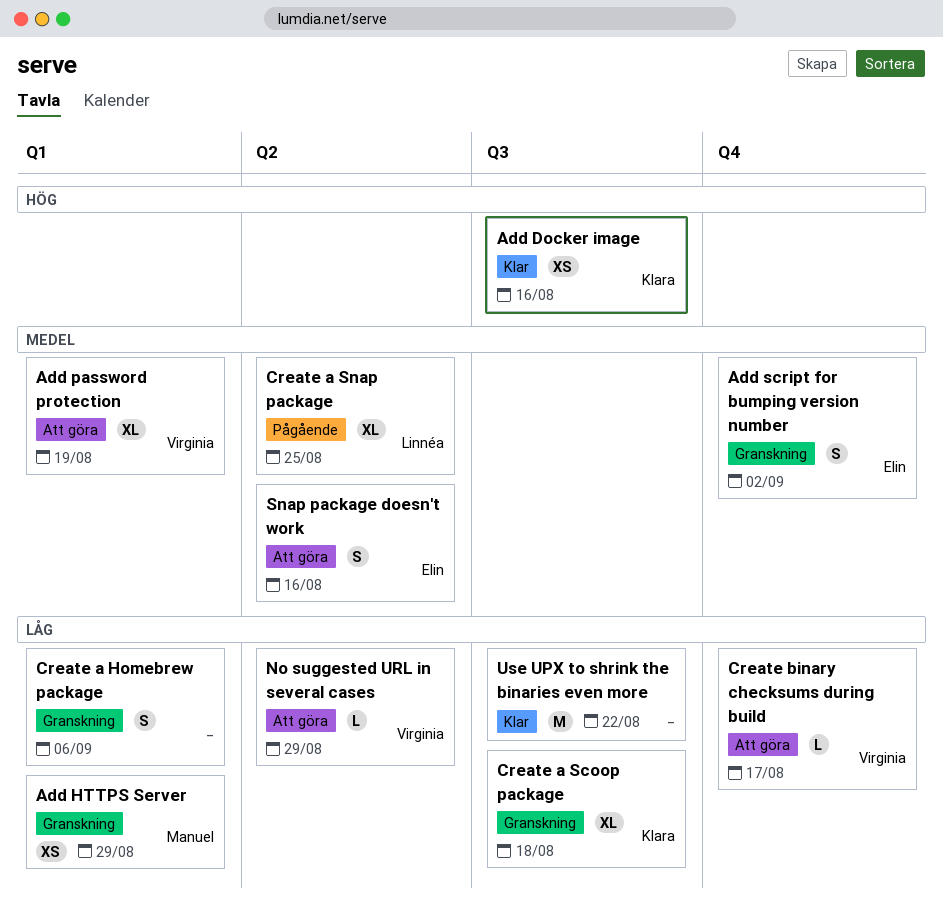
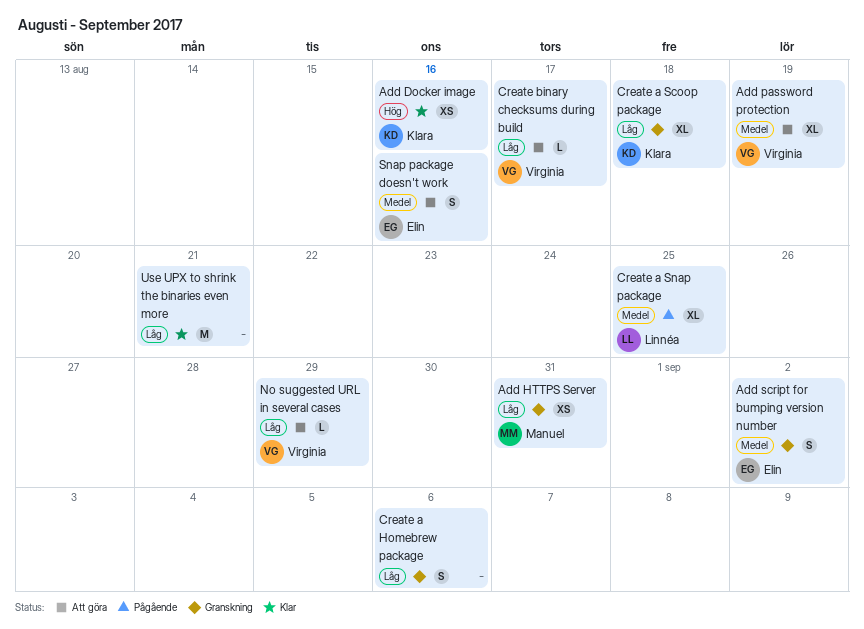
Add HTTPS Server, due: Aug 29 -> Aug 31
Use UPX to shrink the binaries even more, due: Aug 22 -> Aug 21

